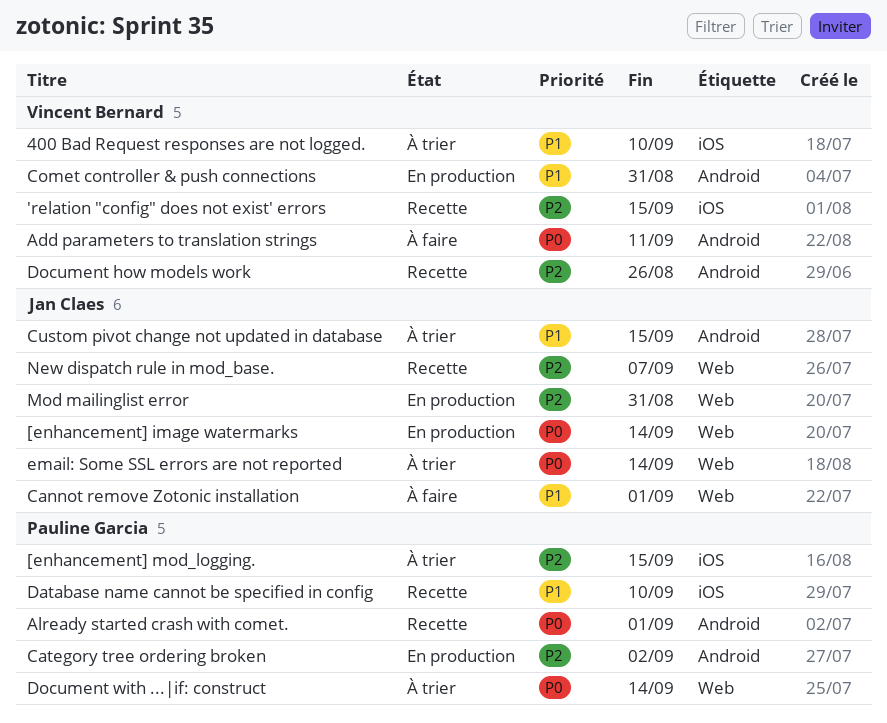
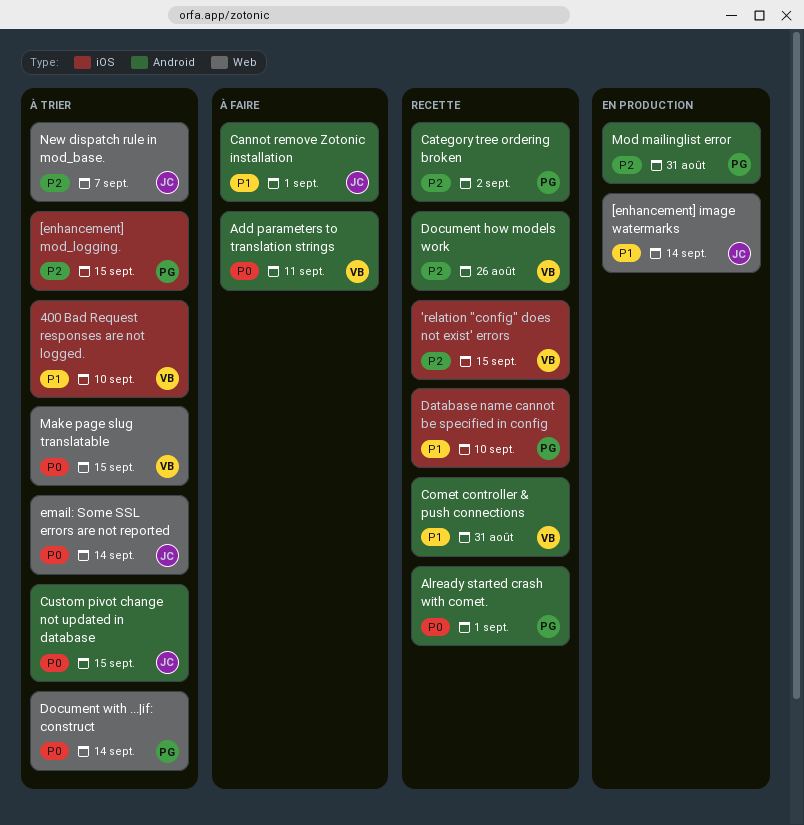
[enhancement] image watermarks, priority: P0 -> P1
Cannot remove Zotonic installation, label: Web -> Android
Category tree ordering broken, status: En production -> Recette
Comet controller & push connections, status: En production -> Recette
Custom pivot change not updated in database, priority: P1 -> P0
Make page slug translatable: none -> present
Mod mailinglist error, owner: Jan Claes -> Pauline Garcia
Mod mailinglist error, label: Web -> Android
New dispatch rule in mod_base., status: Recette -> À trier

